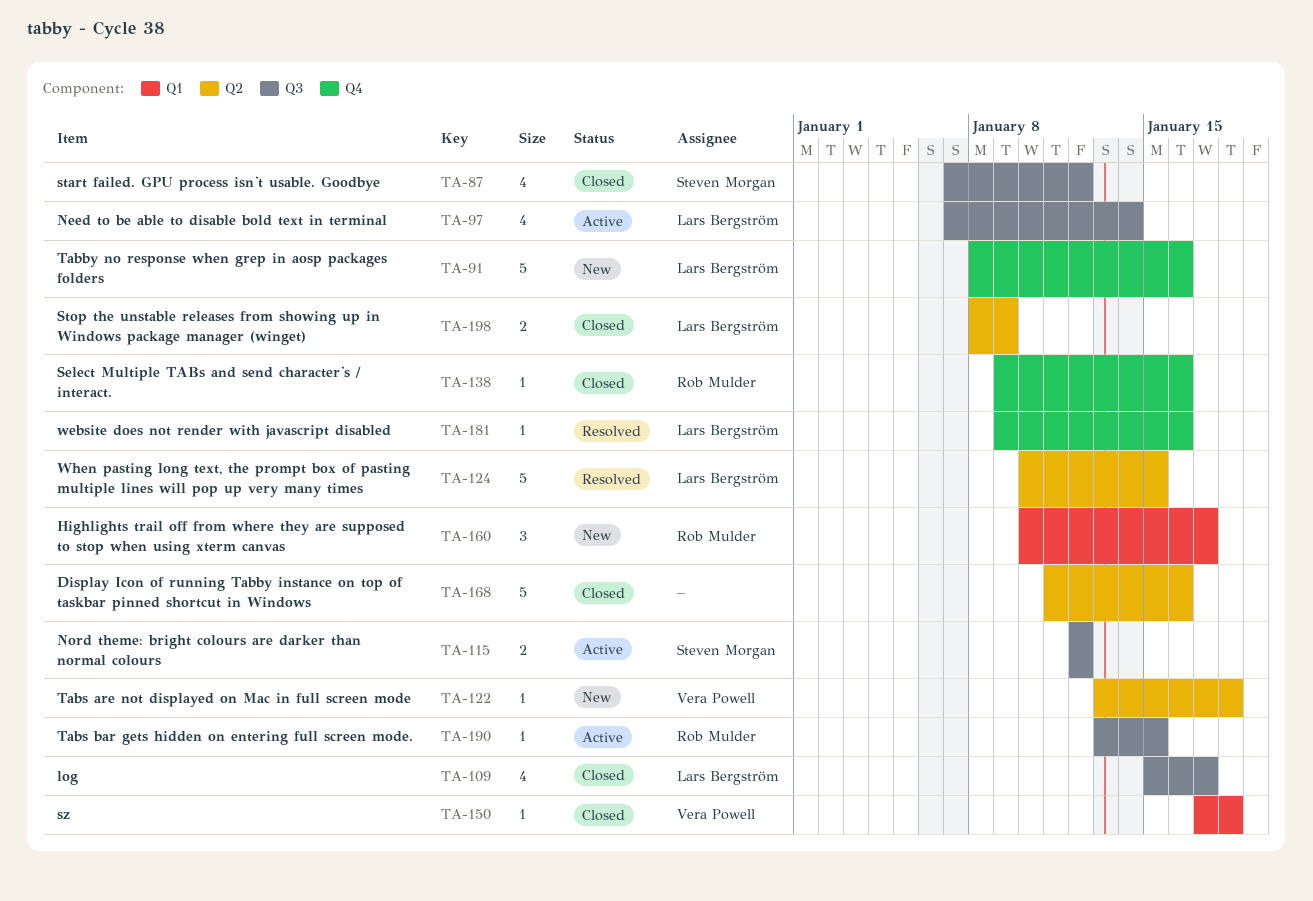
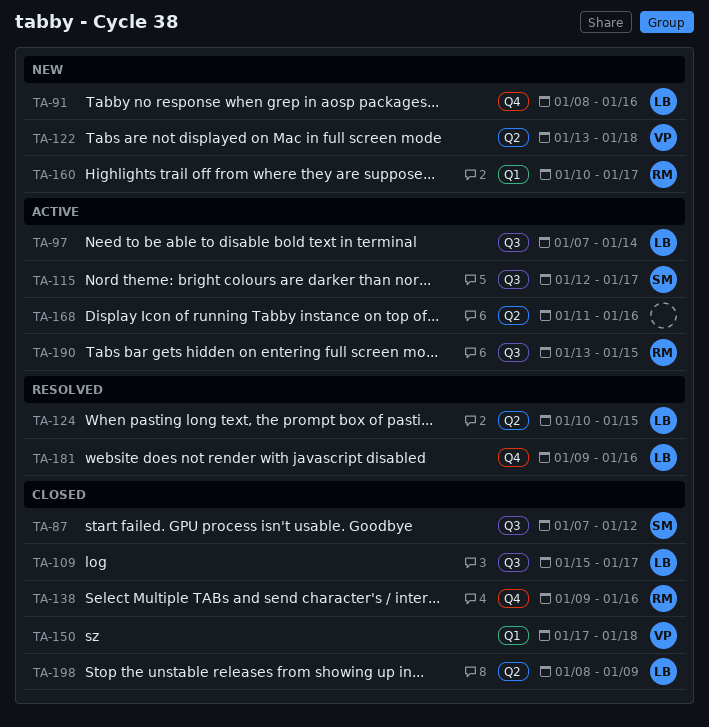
TA-115, due: Jan 12 -> Jan 17
TA-168, status: Closed -> Active

